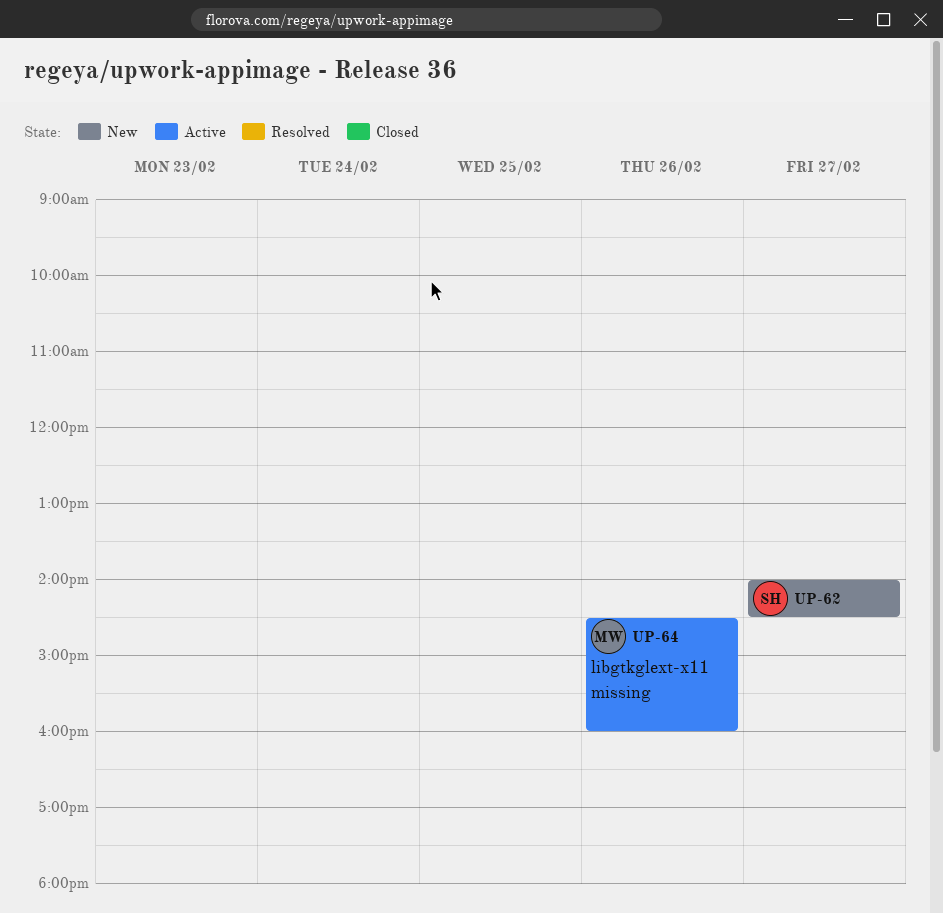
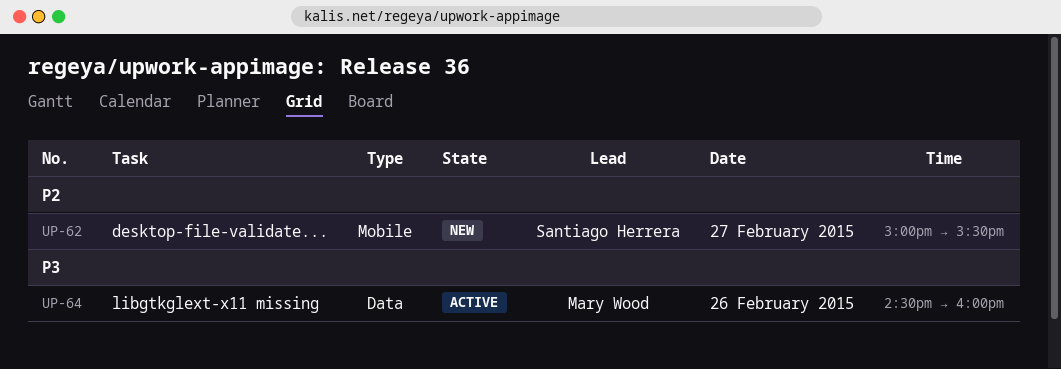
UP-62, begins: 14:00 -> 15:00
UP-62, ends: 14:30 -> 15:30

